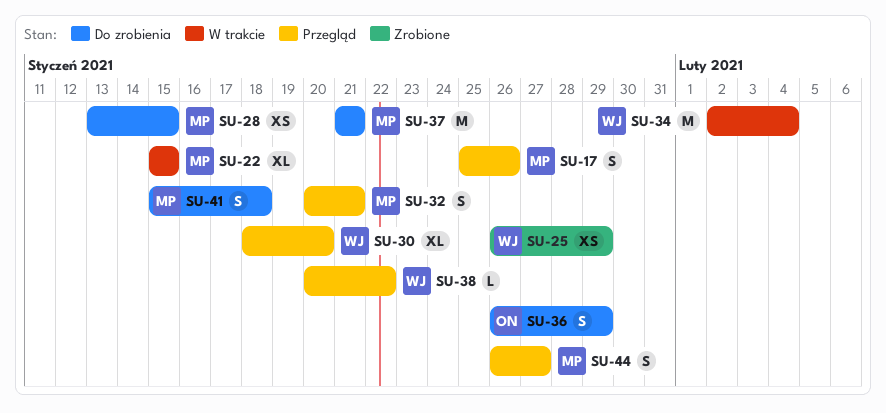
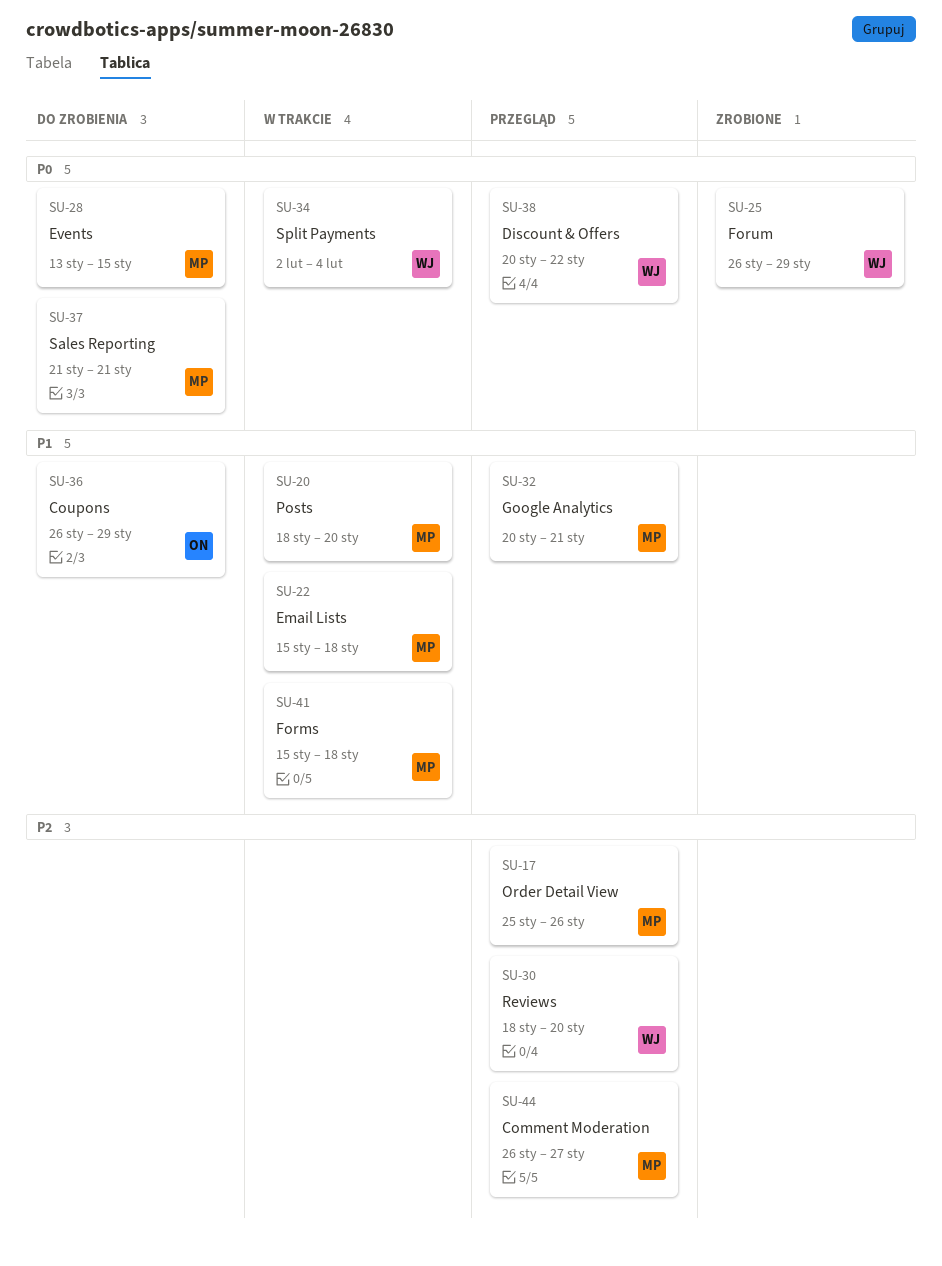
SU-20: none -> present
SU-22, due: Jan 15 -> Jan 18
SU-41, status: Do zrobienia -> W trakcie

